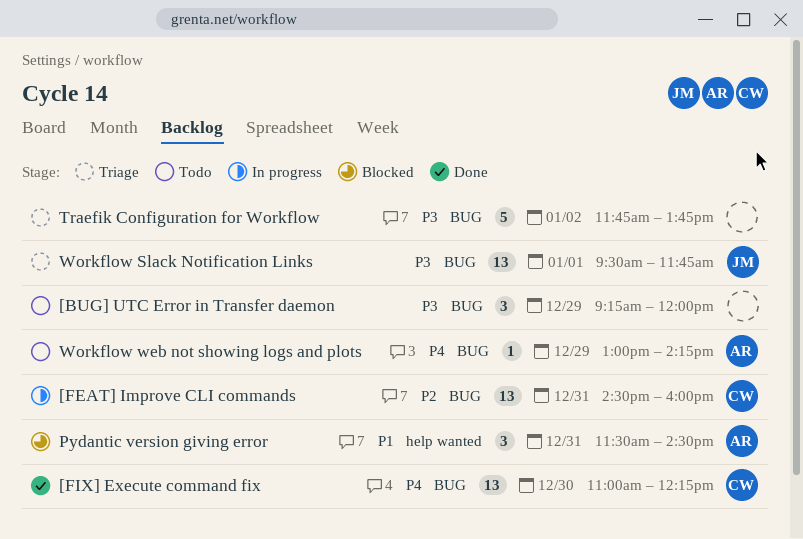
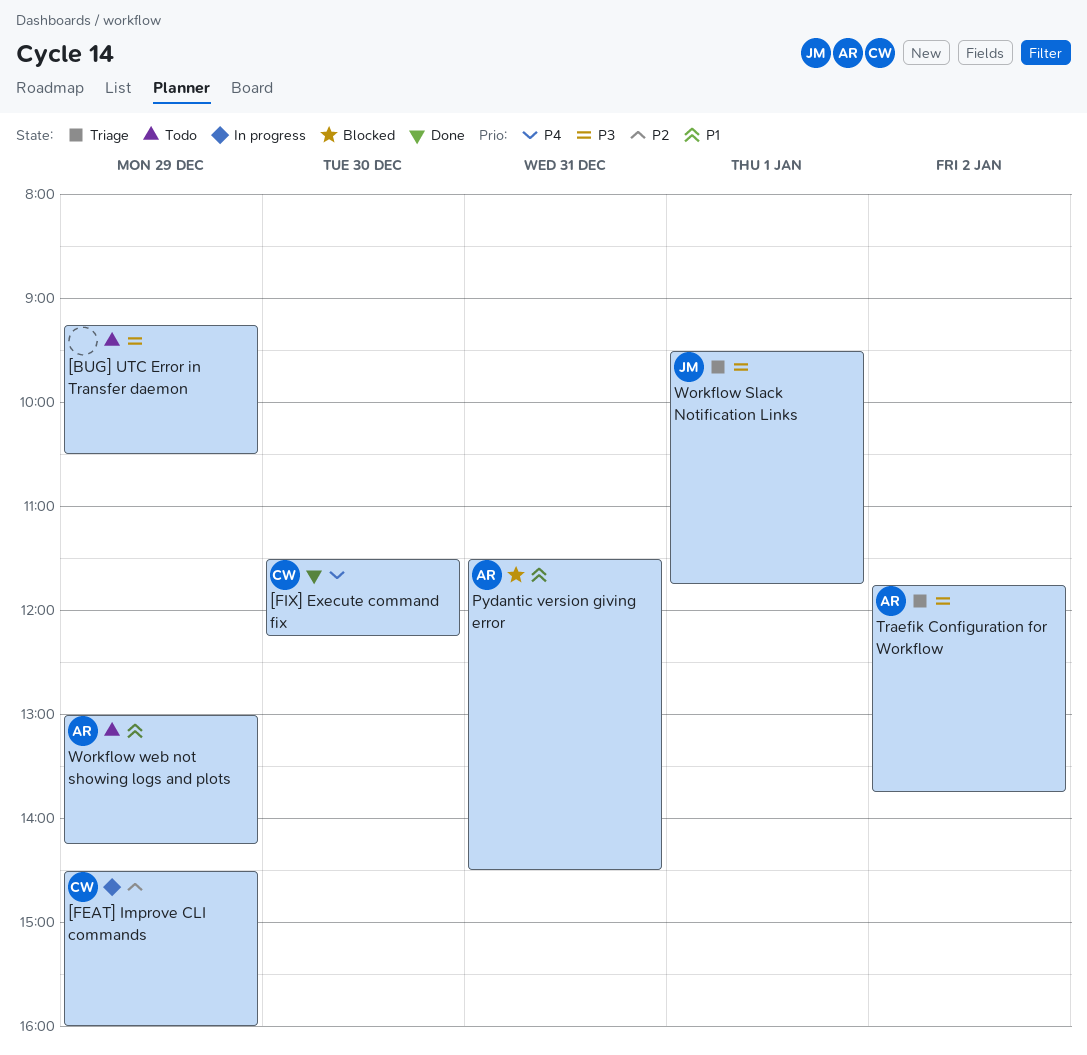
[BUG] UTC Error in Transfer daemon, ends: 12:00 -> 10:30
[FEAT] Improve CLI commands, day: Dec 31 -> Dec 29
[FIX] Execute command fix, begins: 11:00 -> 11:30
Traefik Configuration for Workflow, owner: none -> AR
Workflow web not showing logs and plots, priority: P4 -> P1

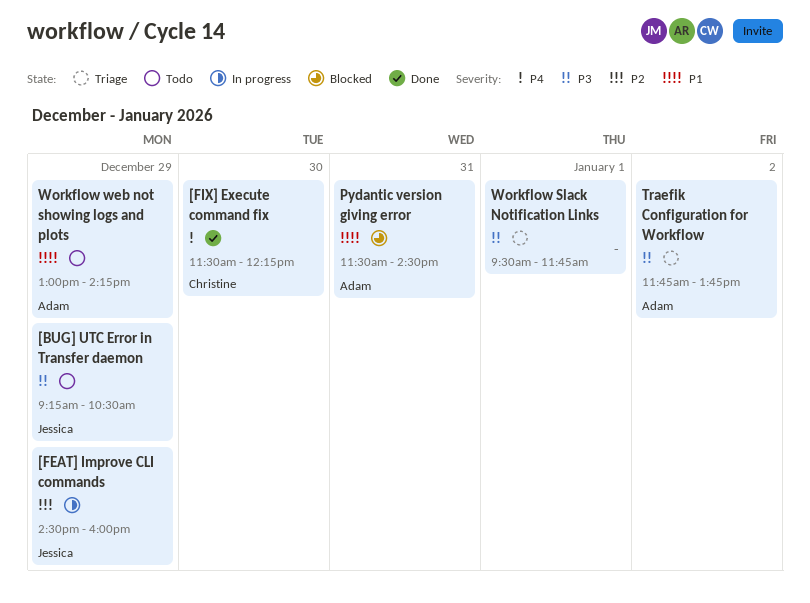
[BUG] UTC Error in Transfer daemon, owner: none -> Jessica
[FEAT] Improve CLI commands, owner: Christine -> Jessica
Workflow Slack Notification Links, owner: Jessica -> none

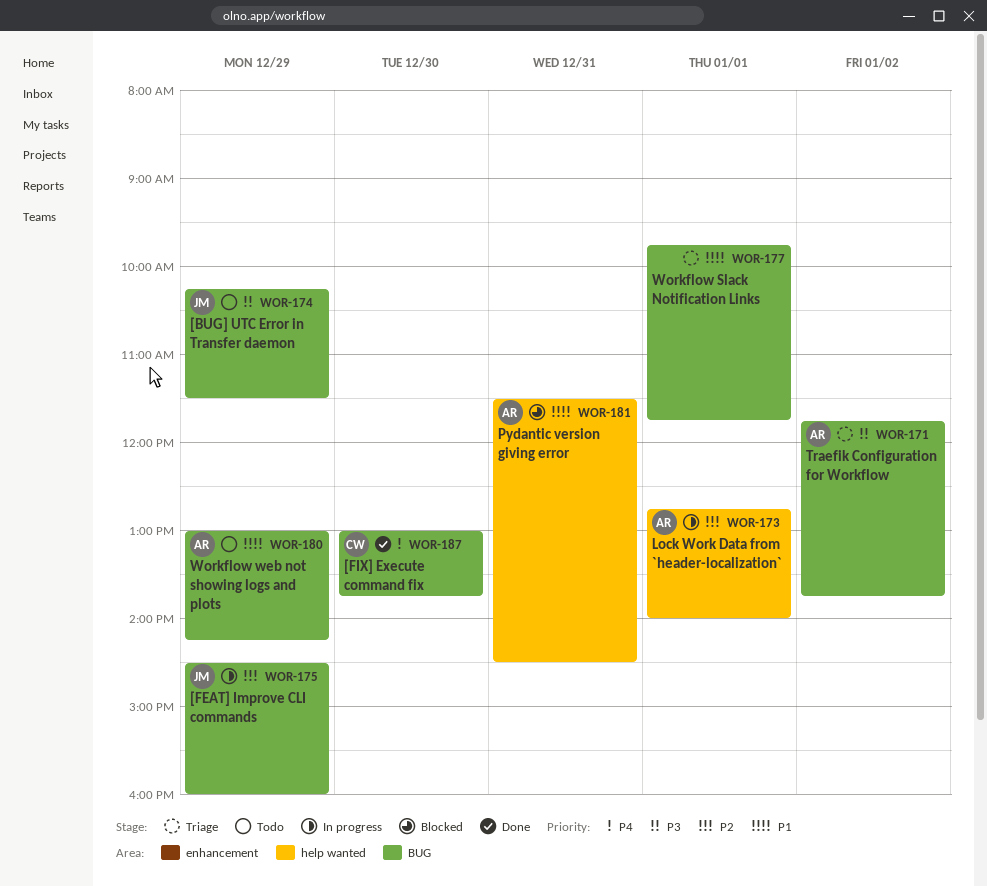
[BUG] UTC Error in Transfer daemon, begins: 09:15 -> 10:15
[BUG] UTC Error in Transfer daemon, ends: 10:30 -> 11:30
[FIX] Execute command fix, begins: 11:30 -> 13:00
[FIX] Execute command fix, ends: 12:15 -> 13:45
Lock Work Data from `header-localization`: none -> present
Workflow Slack Notification Links, priority: P3 -> P1
Workflow Slack Notification Links, begins: 09:30 -> 09:45

